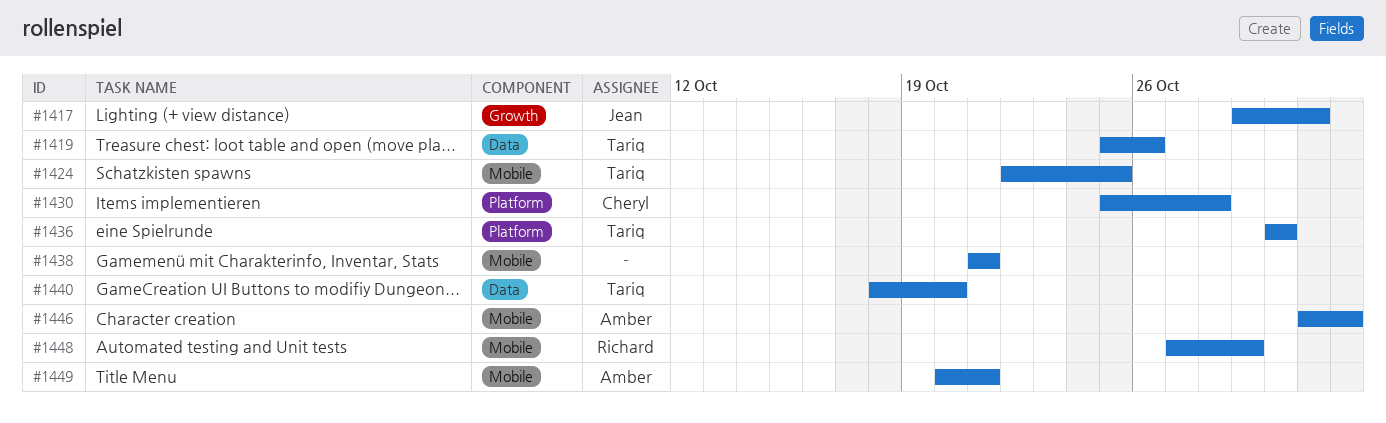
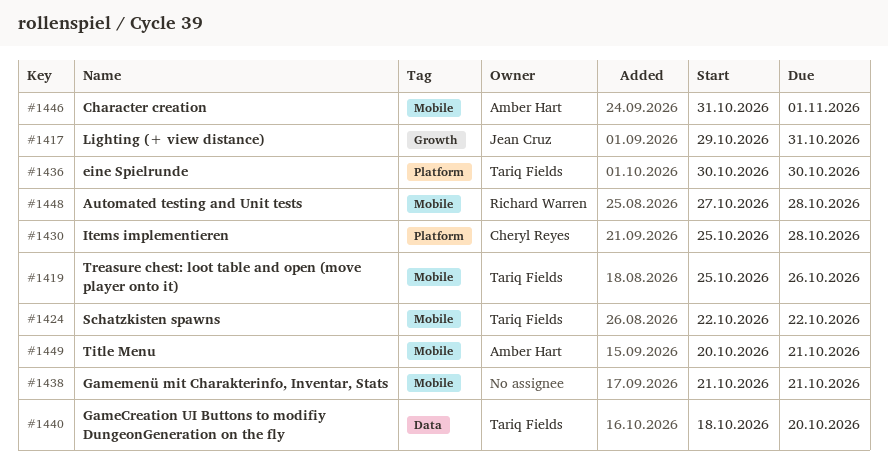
#1419, label: Data -> Mobile
#1424, due: Oct 25 -> Oct 22
#1448, due: Oct 29 -> Oct 28

